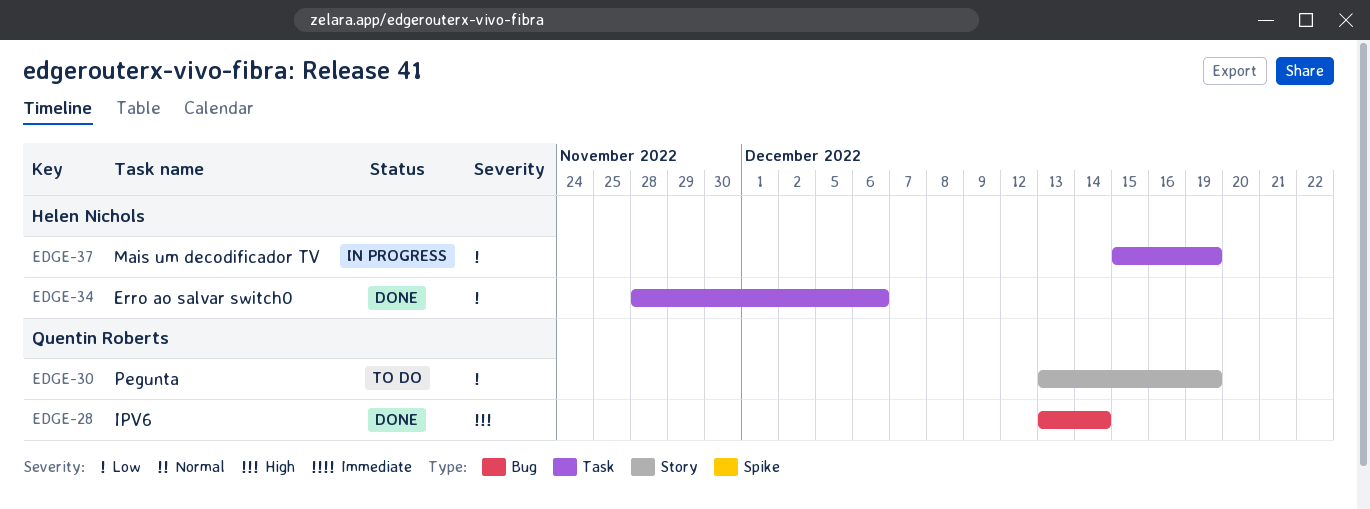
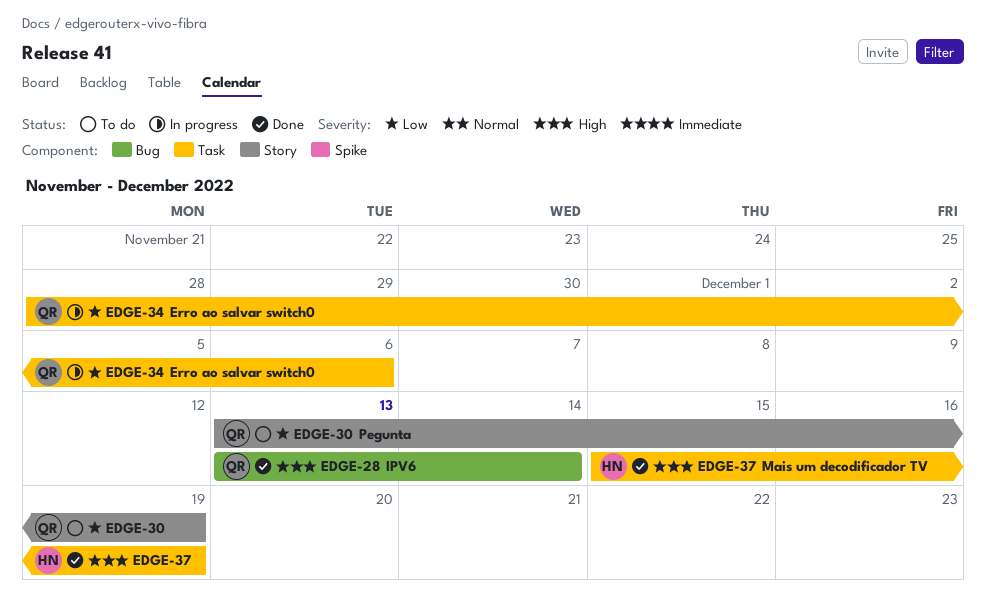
EDGE-34, status: Done -> In progress
EDGE-34, owner: Helen Nichols -> Quentin Roberts
EDGE-37, status: In progress -> Done
EDGE-37, priority: Low -> High

